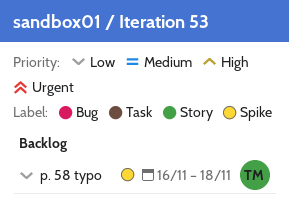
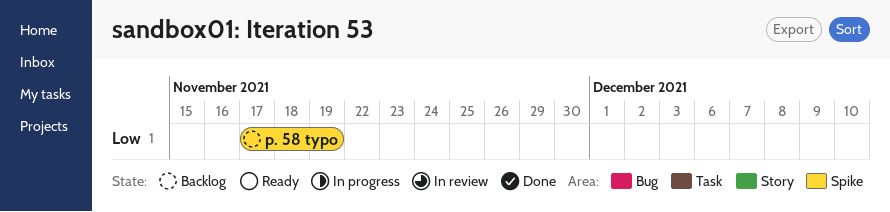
p. 58 typo, start: Nov 16 -> Nov 17
p. 58 typo, due: Nov 18 -> Nov 19

